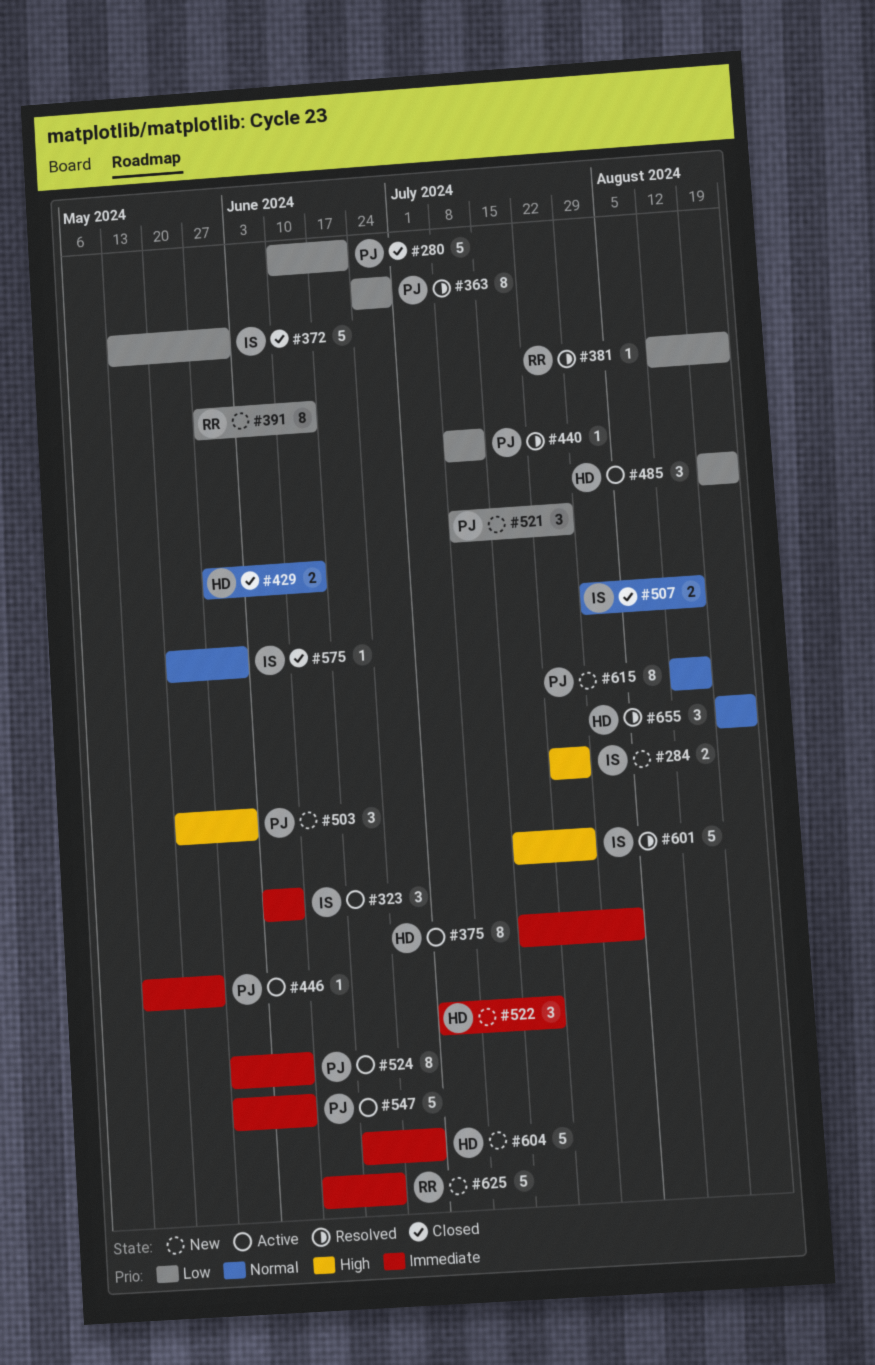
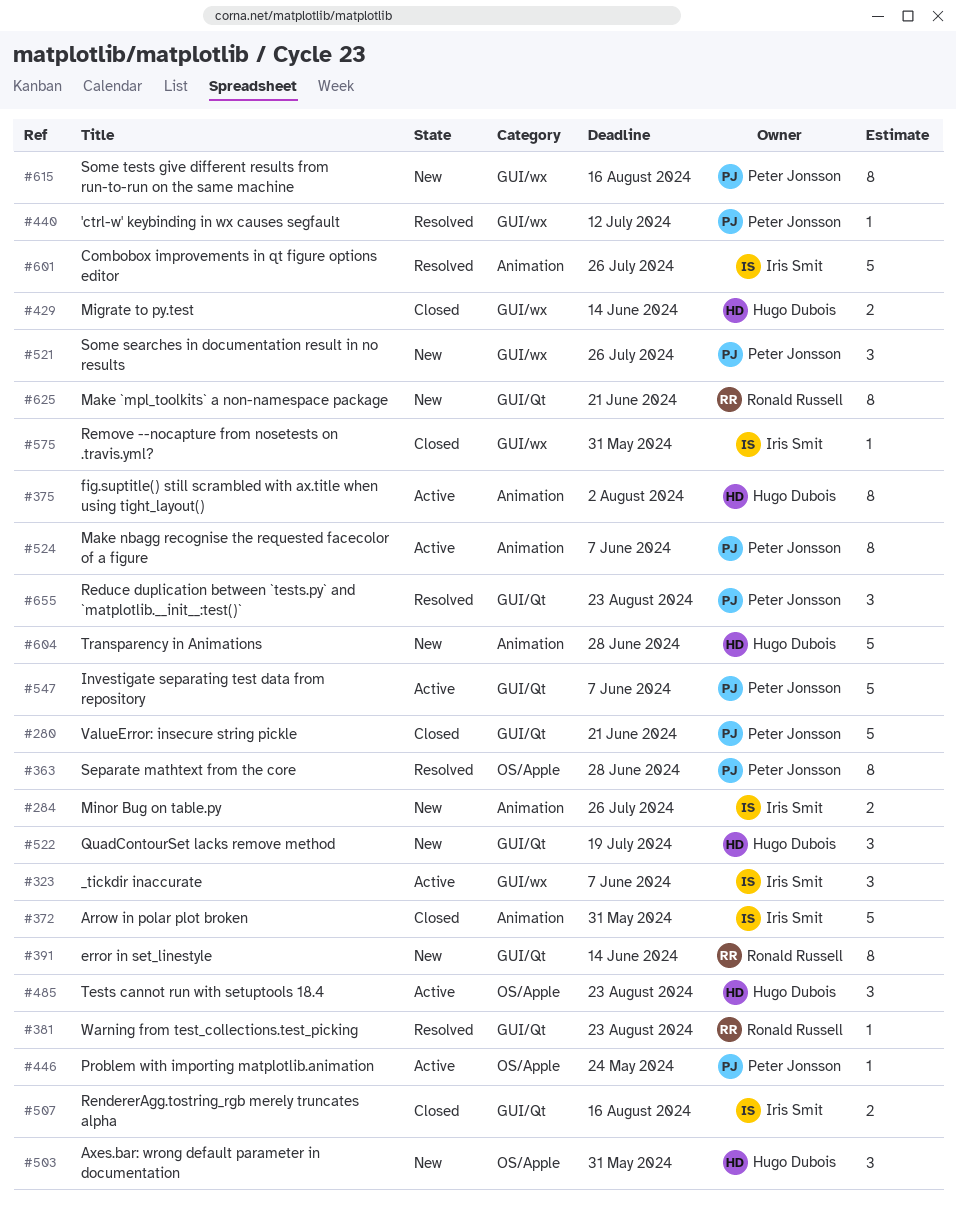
#503, owner: Peter Jonsson -> Hugo Dubois
#625, estimate: 5 -> 8
#655, owner: Hugo Dubois -> Peter Jonsson

